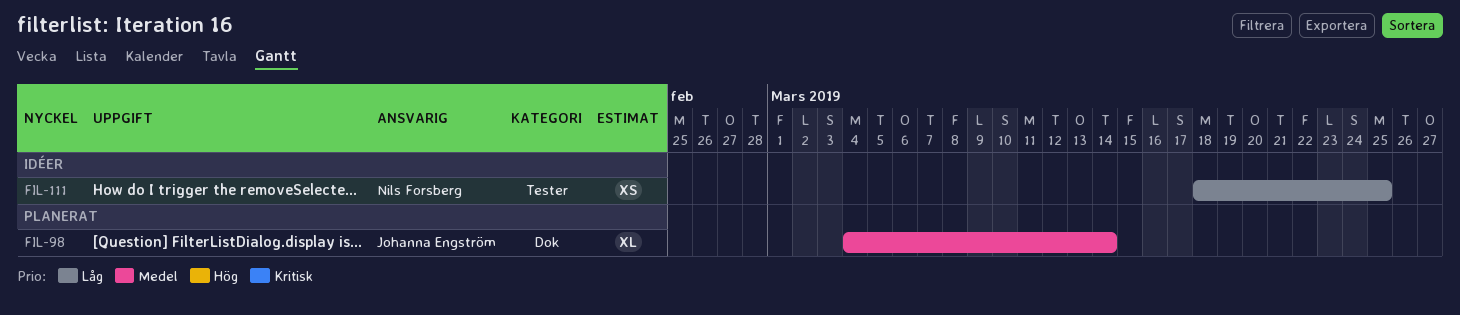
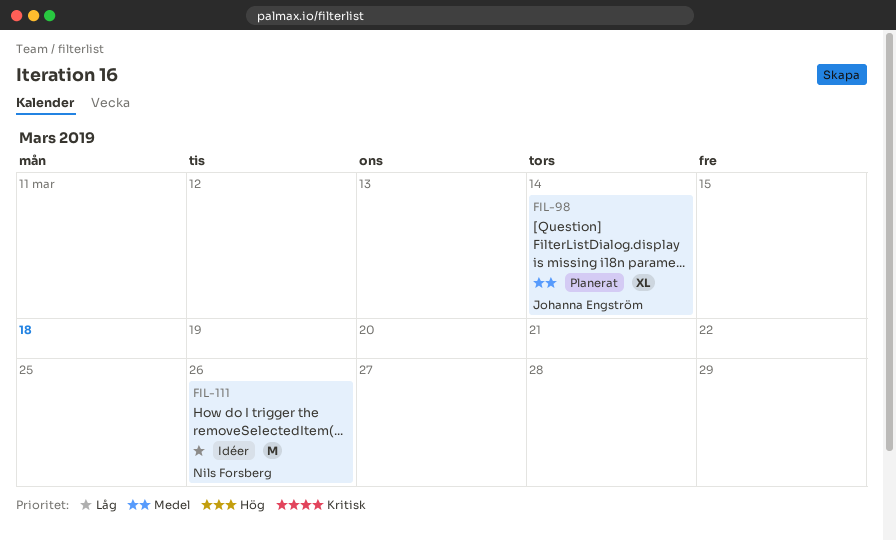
FIL-111, estimate: XS -> M
FIL-111, due: Mar 25 -> Mar 26

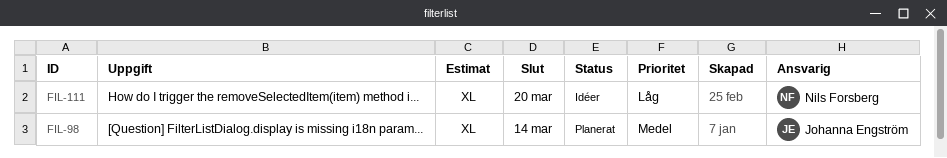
FIL-111, estimate: M -> XL
FIL-111, due: Mar 26 -> Mar 20

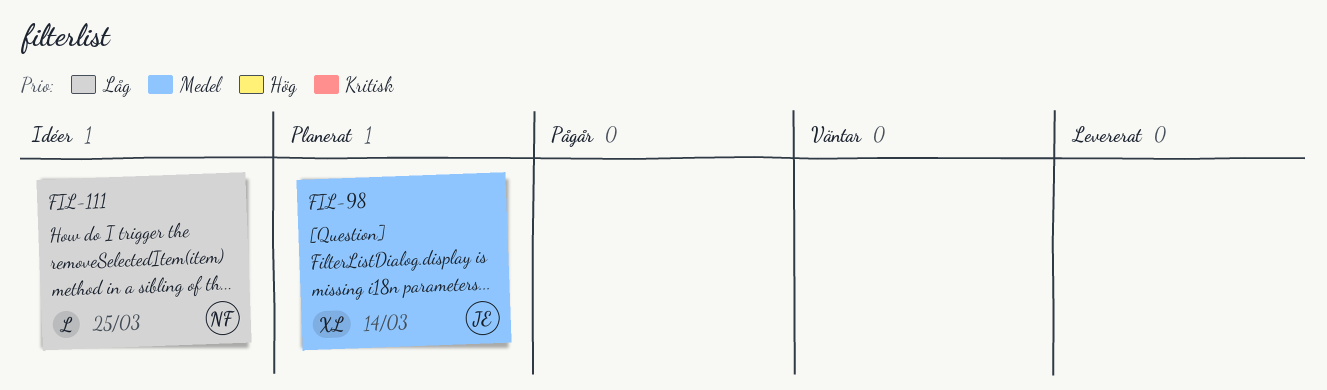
FIL-111, estimate: XL -> L
FIL-111, due: Mar 20 -> Mar 25

